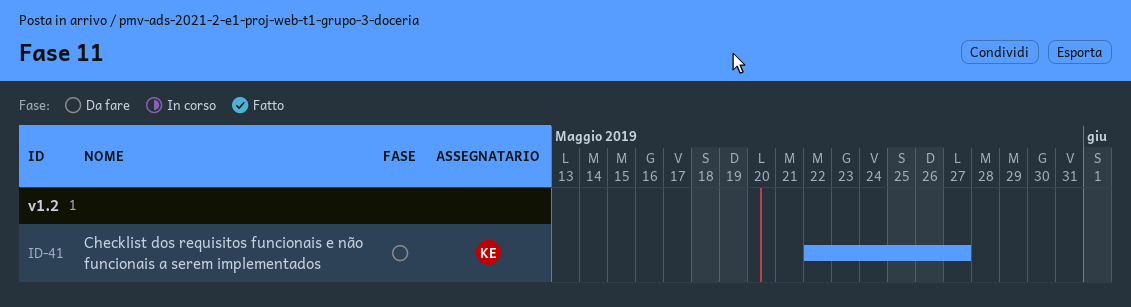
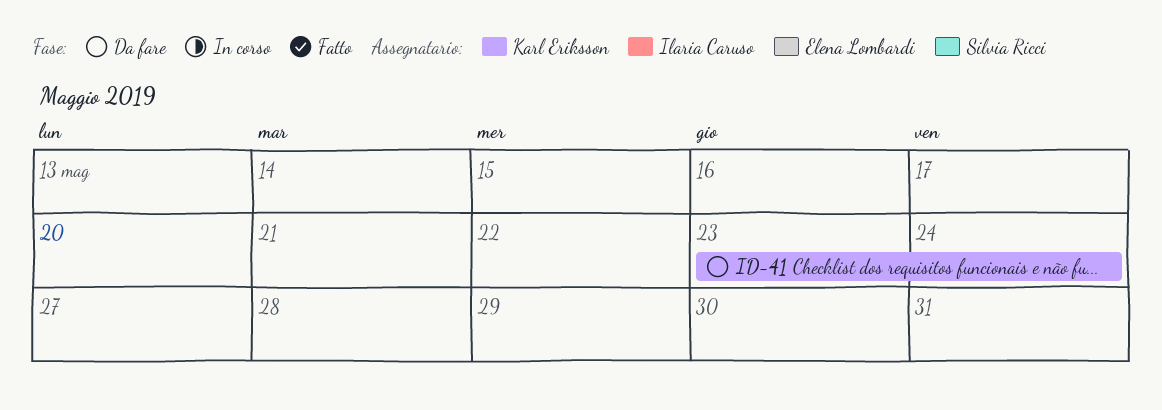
ID-41, start: May 22 -> May 23
ID-41, due: May 27 -> May 24

